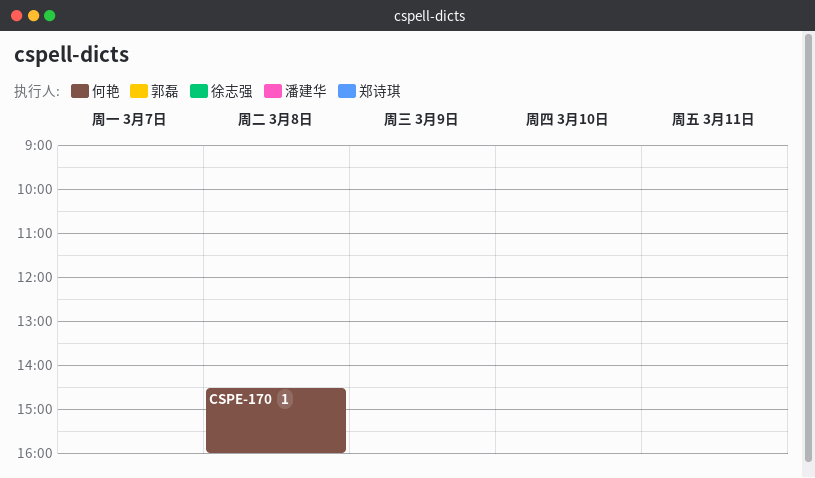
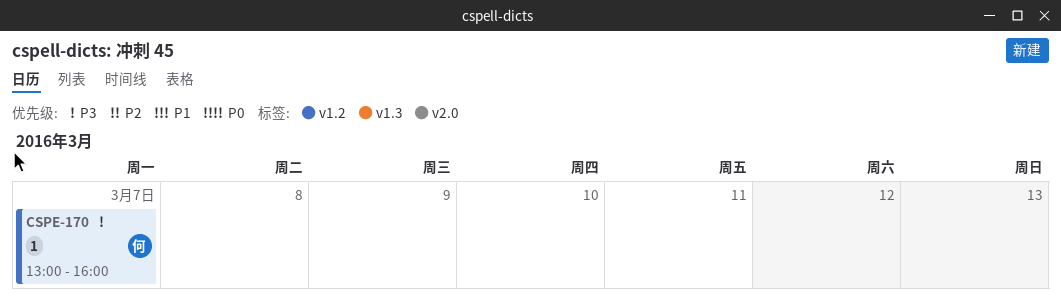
CSPE-170, day: Mar 8 -> Mar 7
CSPE-170, begins: 14:30 -> 13:00

